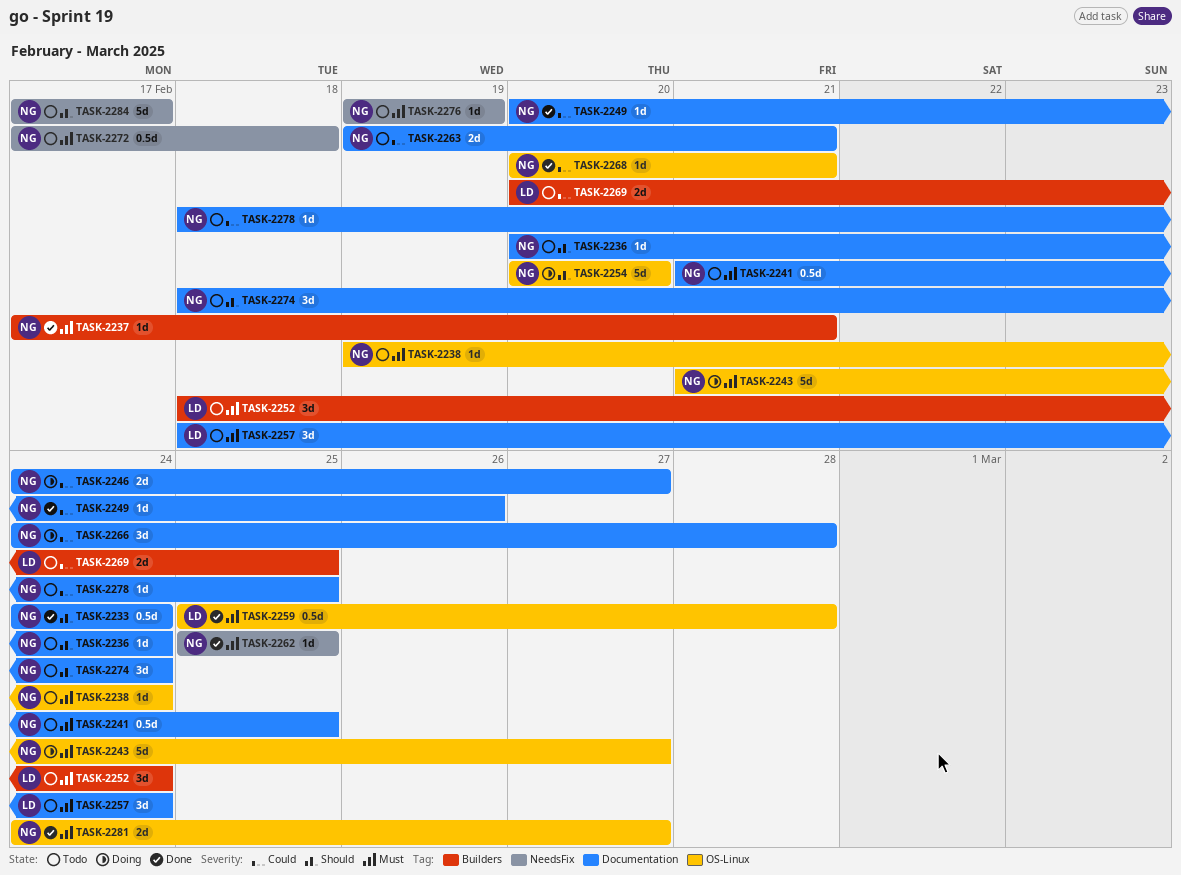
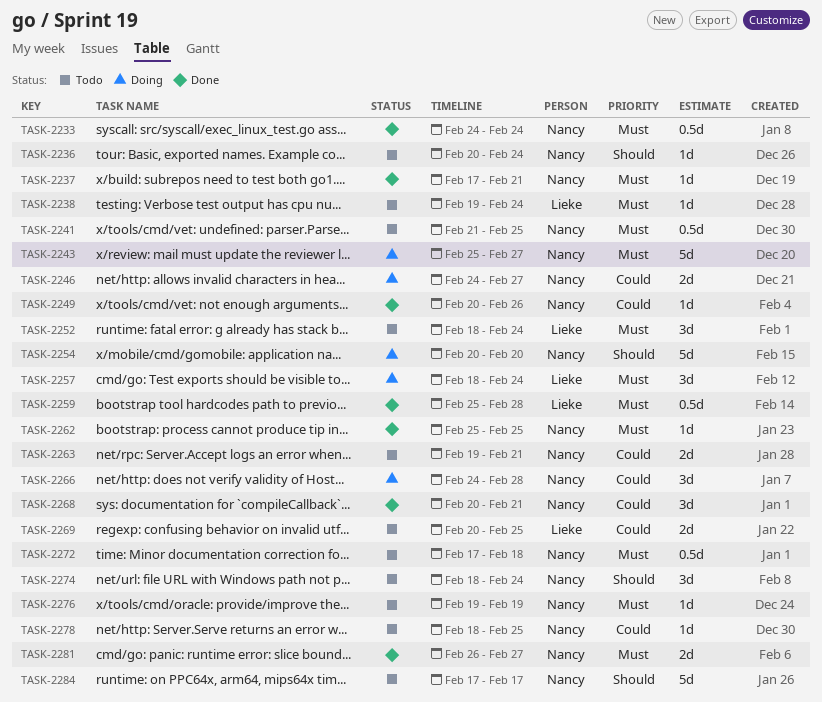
TASK-2233, priority: Should -> Must
TASK-2238, owner: Nancy -> Lieke
TASK-2243, start: Feb 21 -> Feb 25
TASK-2257, status: Todo -> Doing
TASK-2268, estimate: 1d -> 3d
TASK-2281, start: Feb 24 -> Feb 26

